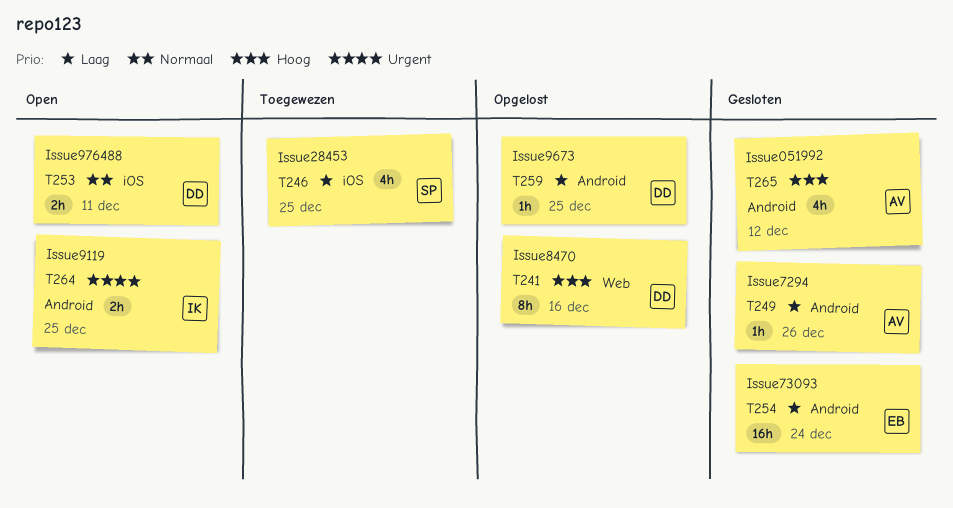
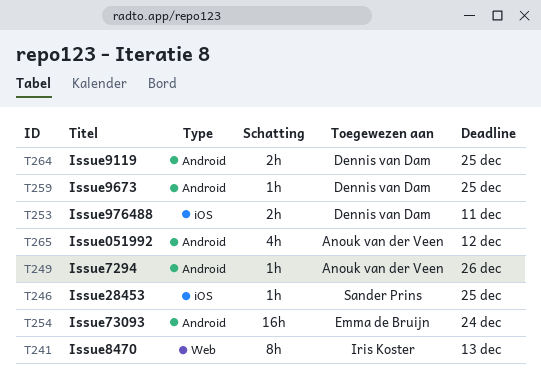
T241, owner: Dennis van Dam -> Iris Koster
T241, due: Dec 16 -> Dec 13
T246, estimate: 4h -> 1h
T264, owner: Iris Koster -> Dennis van Dam

